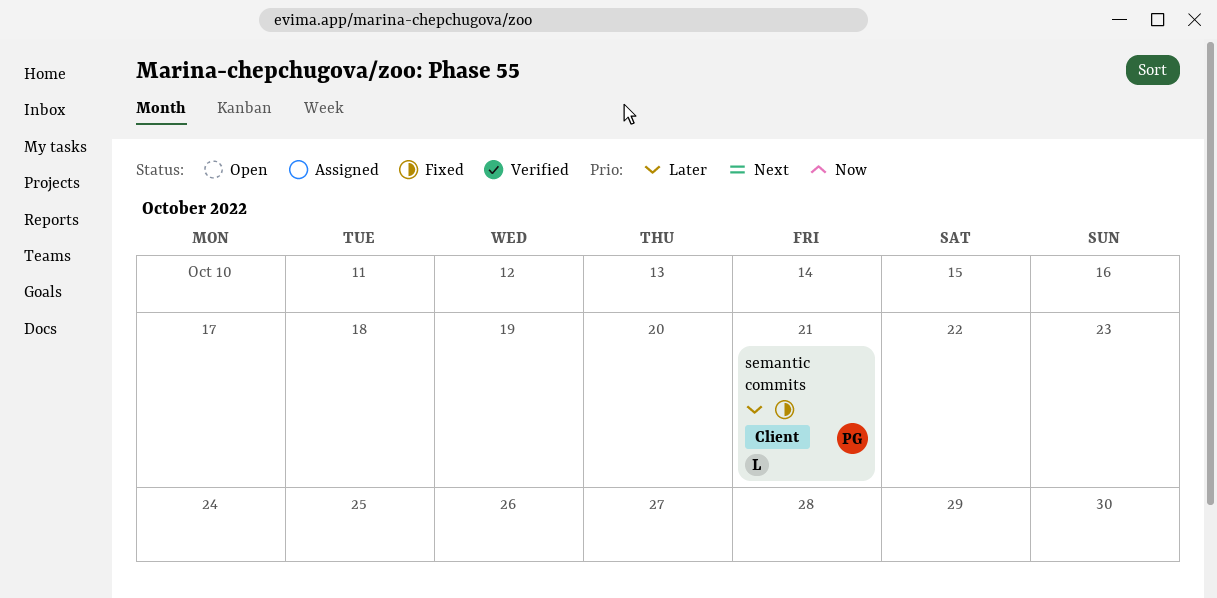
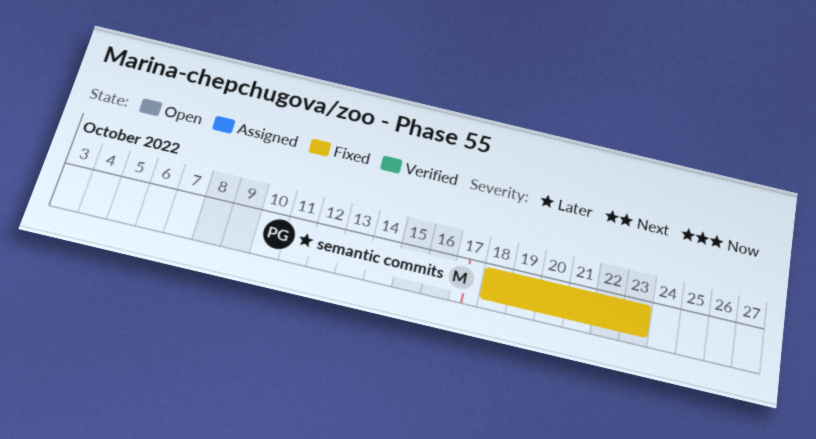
semantic commits, estimate: L -> M
semantic commits, due: Oct 21 -> Oct 23

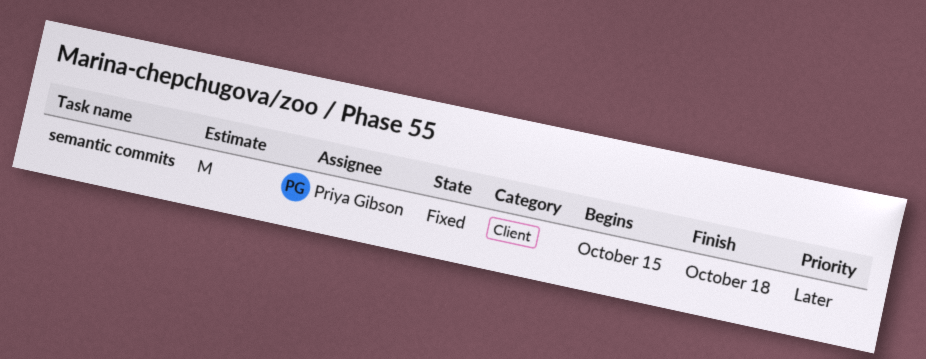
semantic commits, start: Oct 18 -> Oct 15
semantic commits, due: Oct 23 -> Oct 18

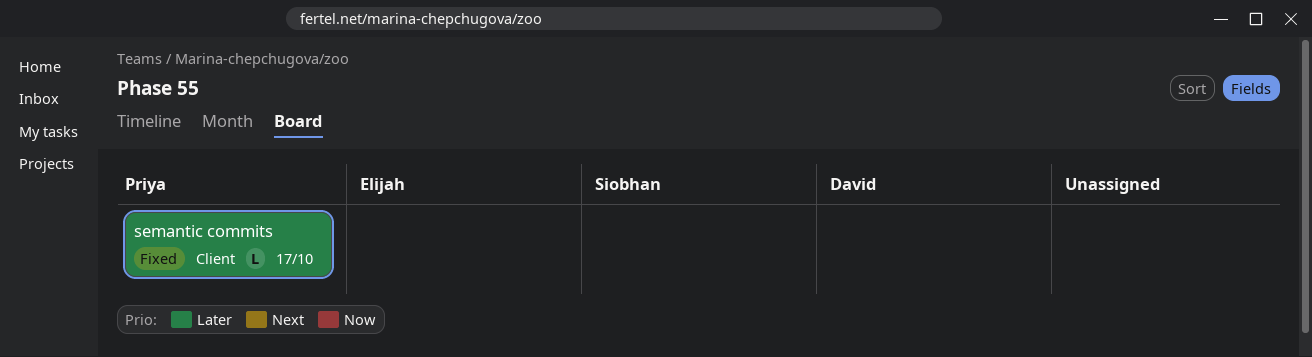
semantic commits, estimate: M -> L
semantic commits, due: Oct 18 -> Oct 17

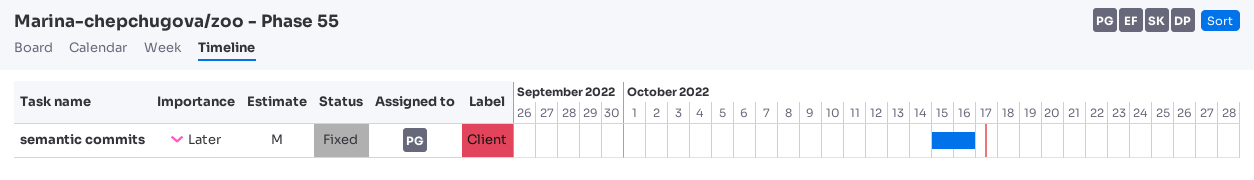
semantic commits, estimate: L -> M
semantic commits, due: Oct 17 -> Oct 16

